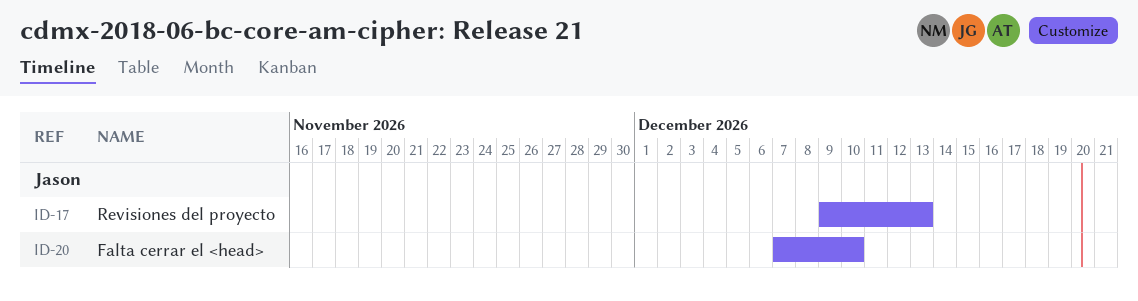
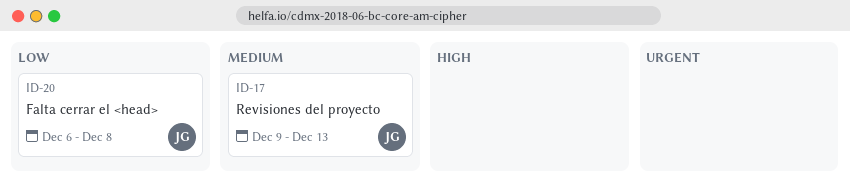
ID-20, start: Dec 7 -> Dec 6
ID-20, due: Dec 10 -> Dec 8

